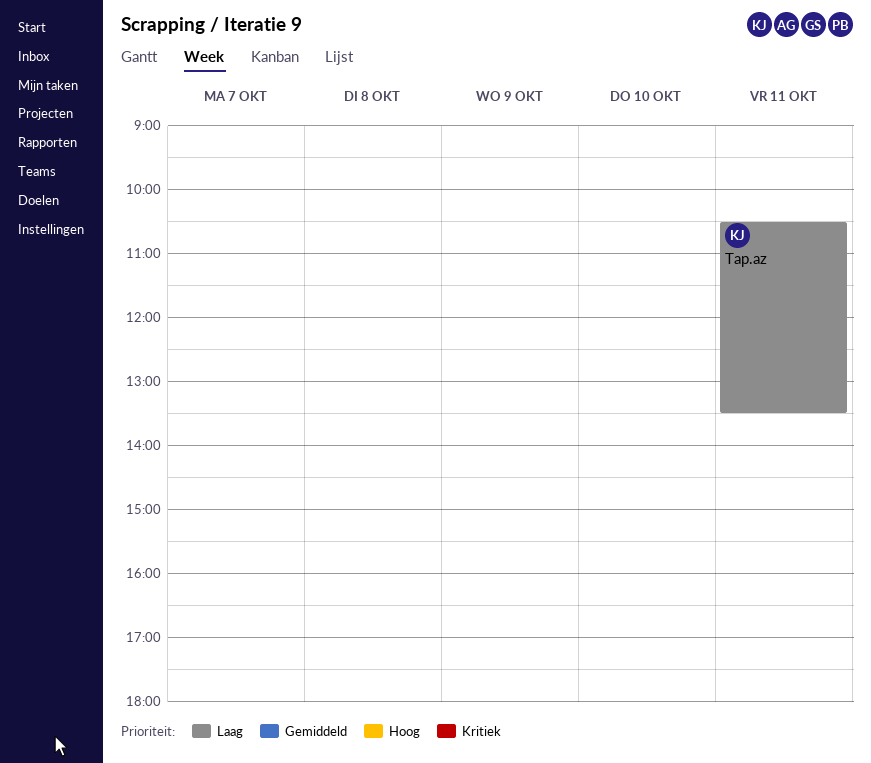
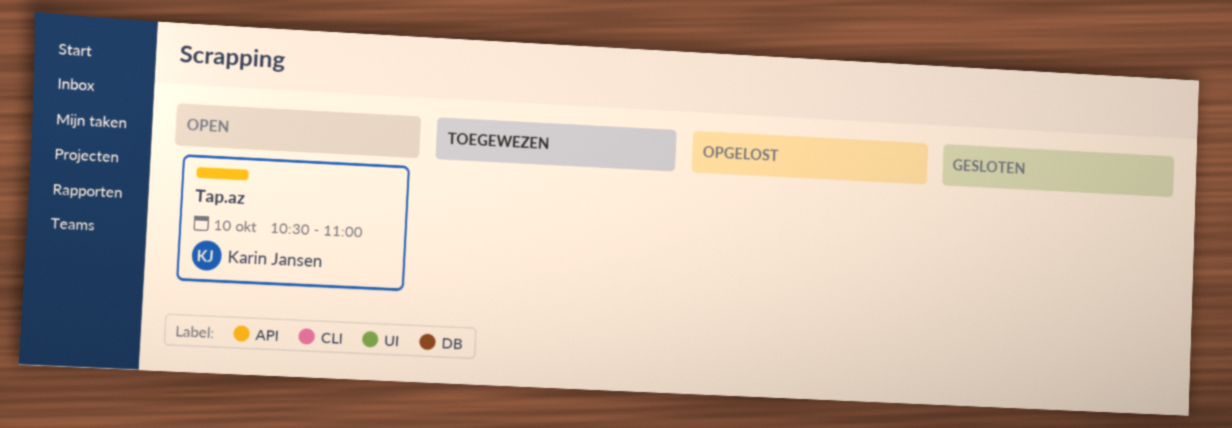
Tap.az, day: Oct 11 -> Oct 10
Tap.az, ends: 13:30 -> 11:00

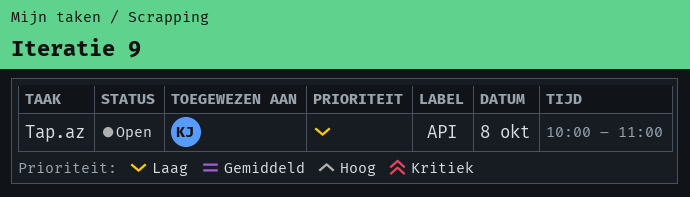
Tap.az, day: Oct 10 -> Oct 8
Tap.az, begins: 10:30 -> 10:00

